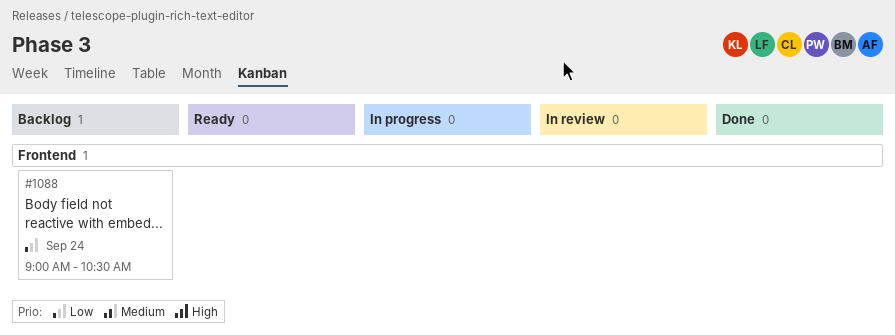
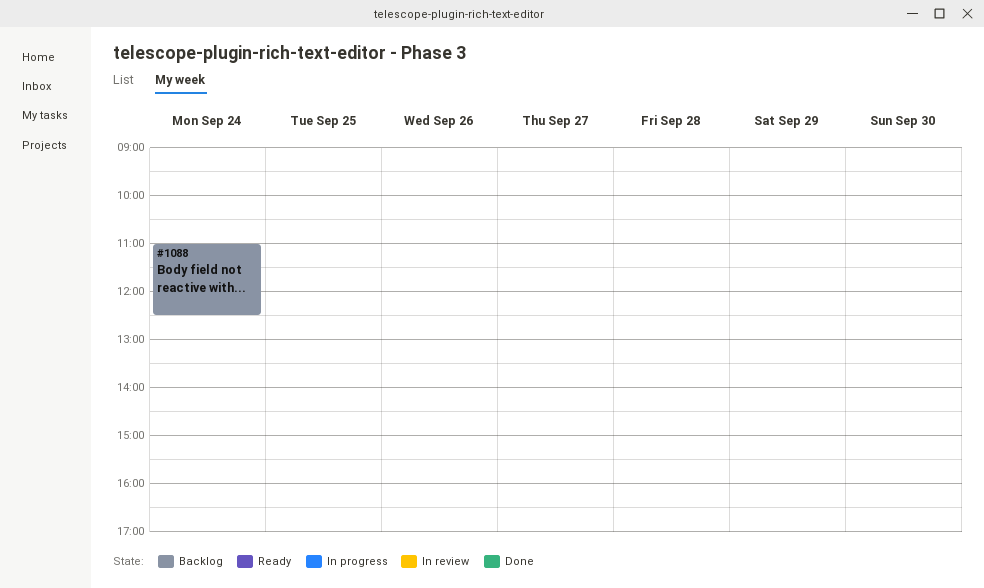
#1088, begins: 09:00 -> 11:00
#1088, ends: 10:30 -> 12:30

